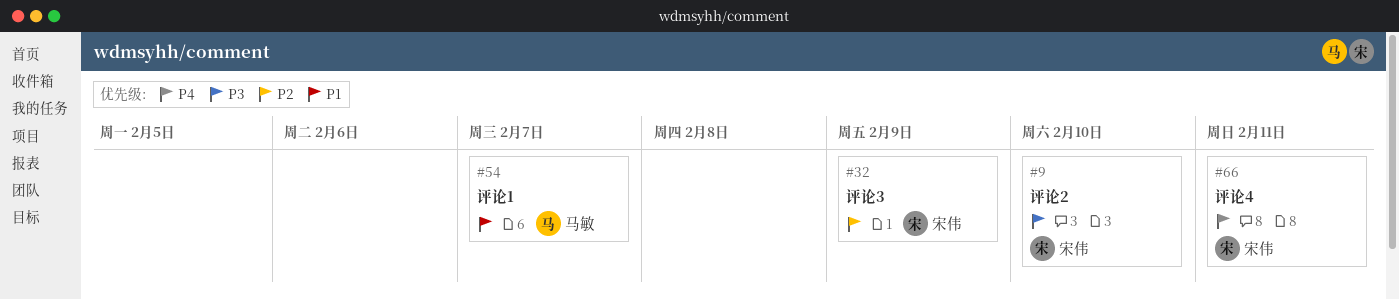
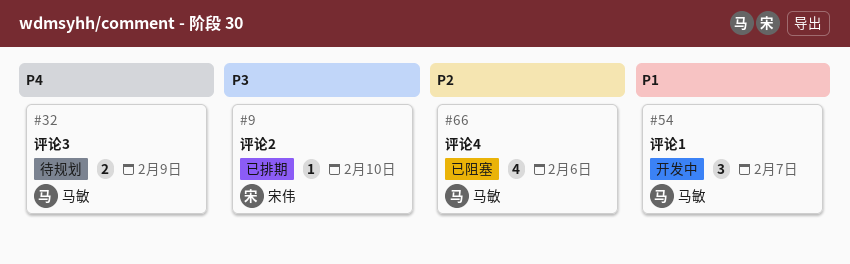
#32, owner: 宋伟 -> 马敏
#32, priority: P2 -> P4
#66, owner: 宋伟 -> 马敏
#66, priority: P4 -> P2
#66, due: Feb 11 -> Feb 6

